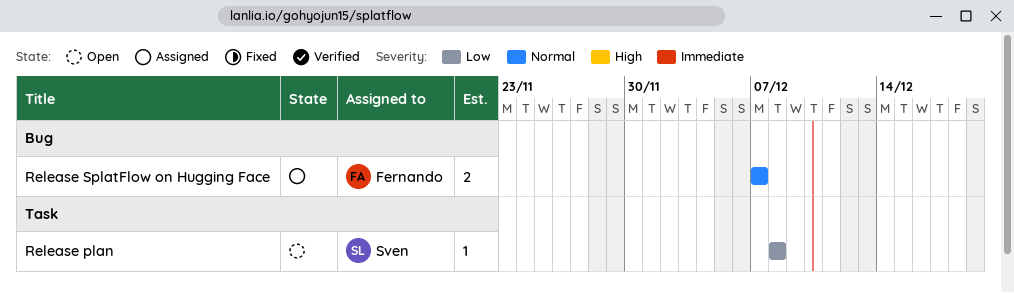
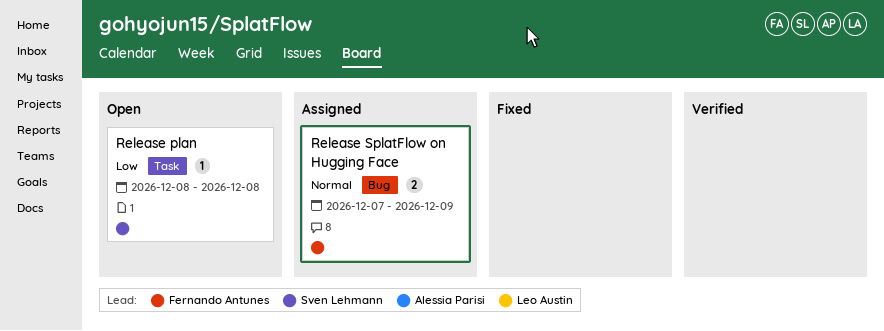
Release SplatFlow on Hugging Face, due: Dec 7 -> Dec 9

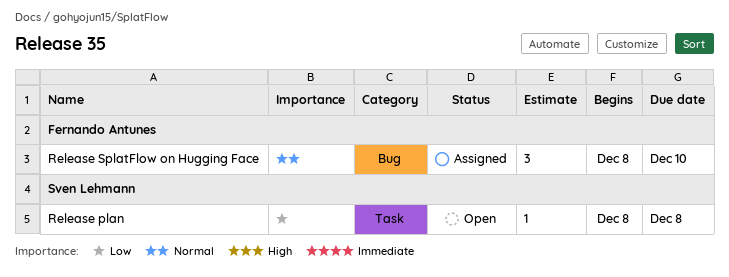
Release SplatFlow on Hugging Face, estimate: 2 -> 3
Release SplatFlow on Hugging Face, start: Dec 7 -> Dec 8
Release SplatFlow on Hugging Face, due: Dec 9 -> Dec 10

